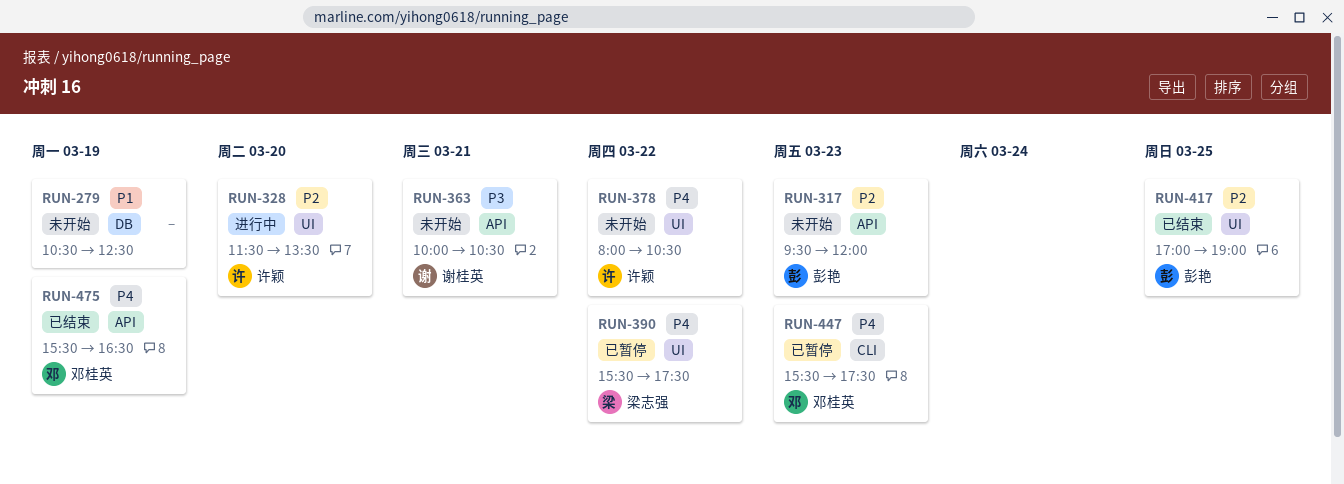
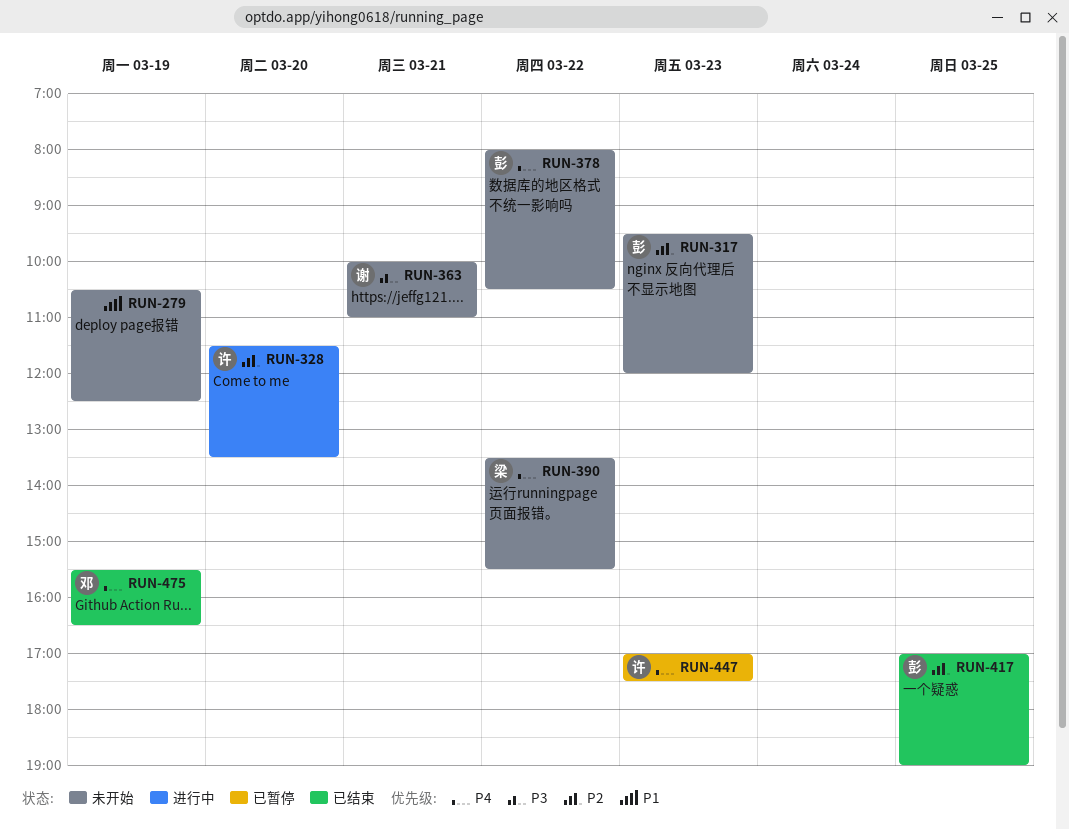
RUN-363, ends: 10:30 -> 11:00
RUN-378, owner: 许颖 -> 彭艳
RUN-390, status: 已暂停 -> 未开始
RUN-390, begins: 15:30 -> 13:30
RUN-390, ends: 17:30 -> 15:30
RUN-447, owner: 邓桂英 -> 许颖
RUN-447, begins: 15:30 -> 17:00

